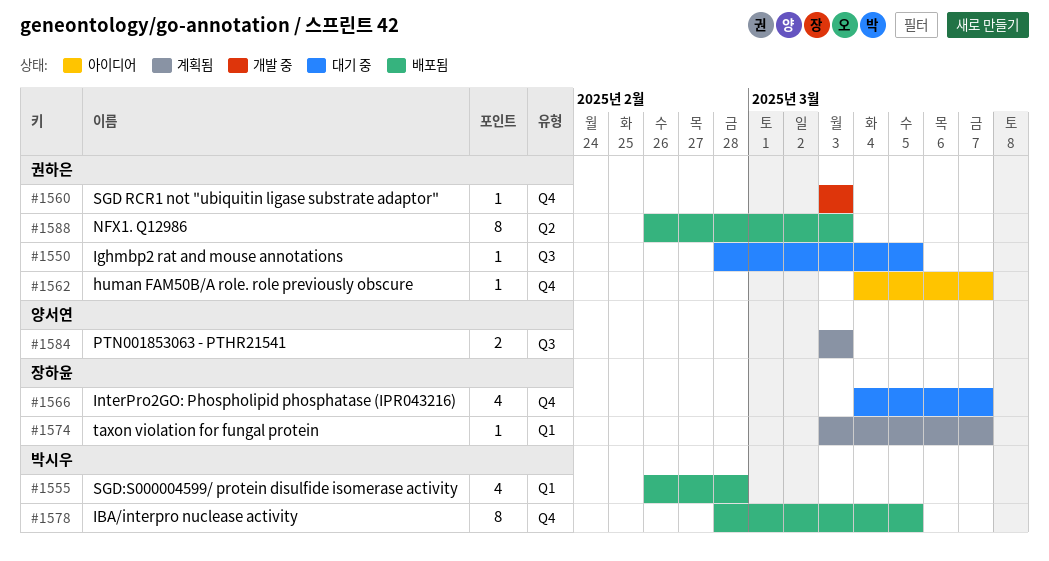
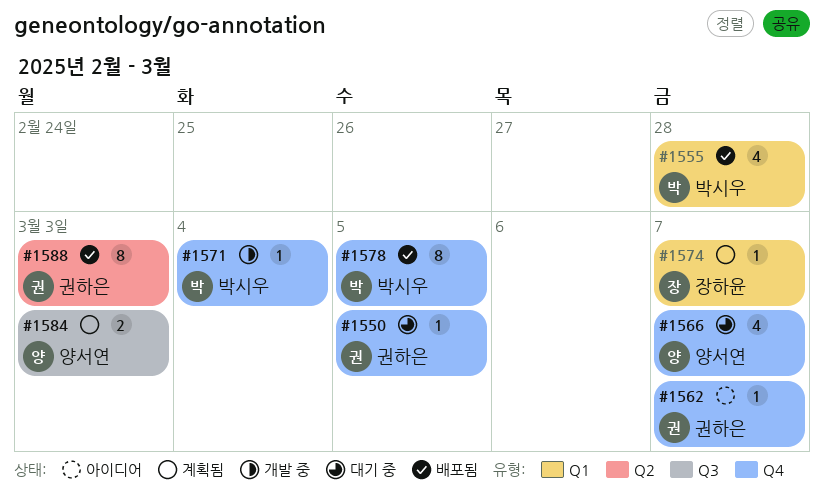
#1550, label: Q3 -> Q4
#1560: present -> none
#1566, owner: 장하윤 -> 양서연
#1571: none -> present

